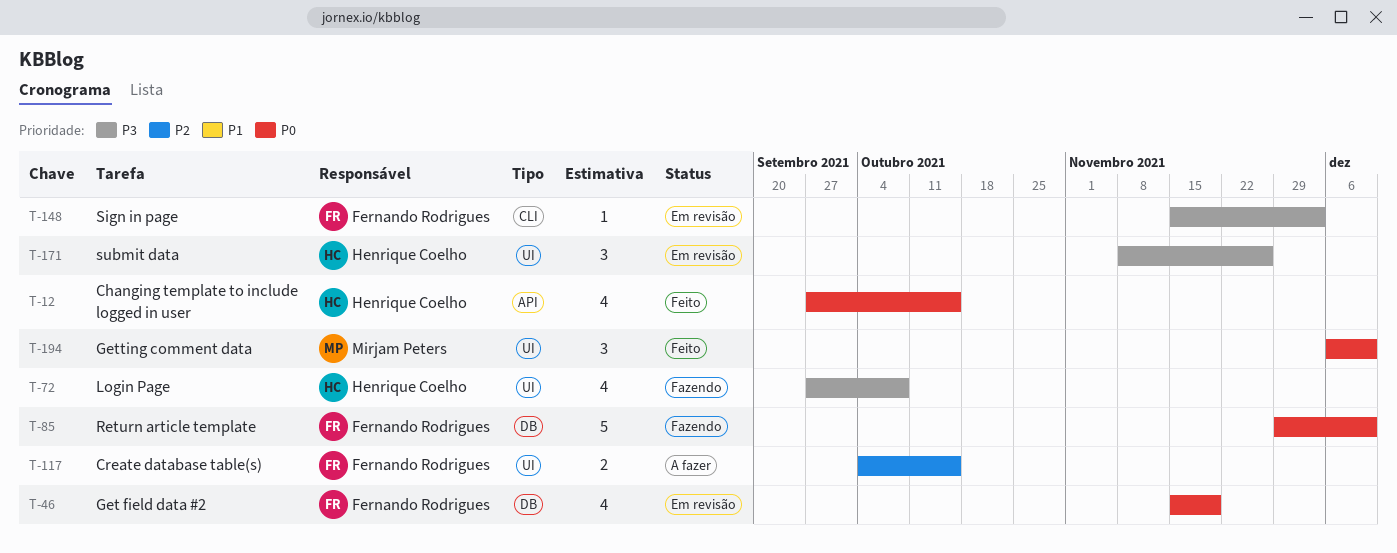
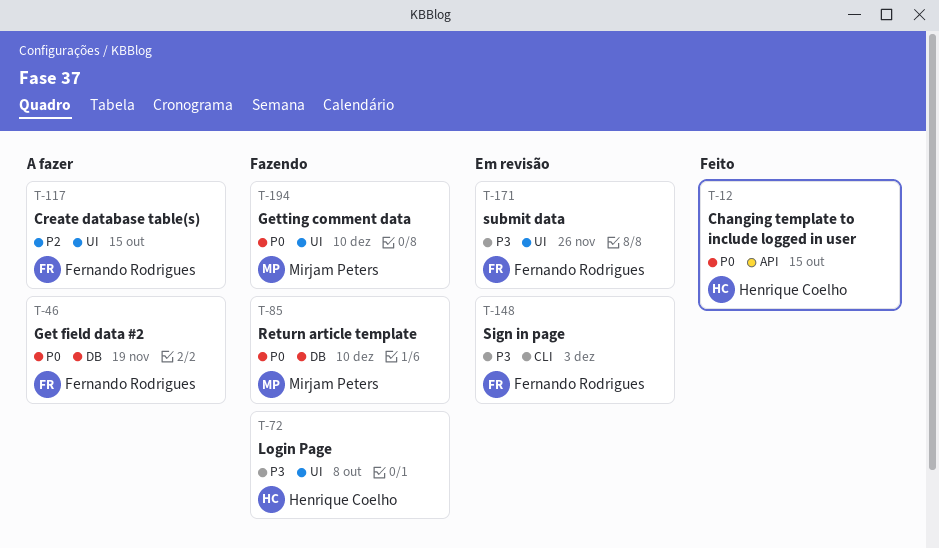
T-46, status: Em revisão -> A fazer
T-85, owner: Fernando Rodrigues -> Mirjam Peters
T-171, owner: Henrique Coelho -> Fernando Rodrigues
T-194, status: Feito -> Fazendo

